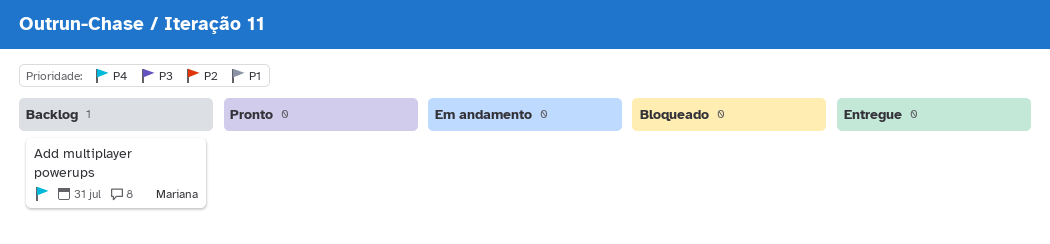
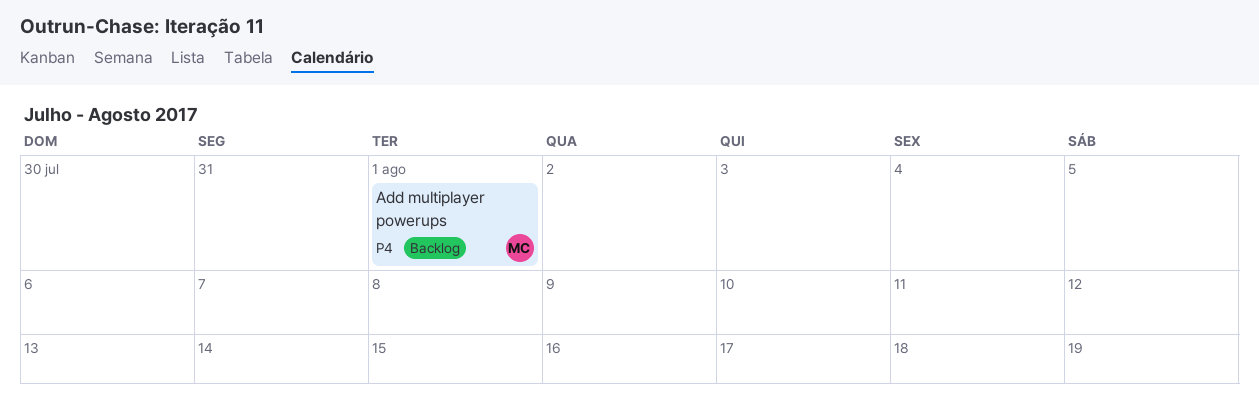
Add multiplayer powerups, due: Jul 31 -> Aug 1

